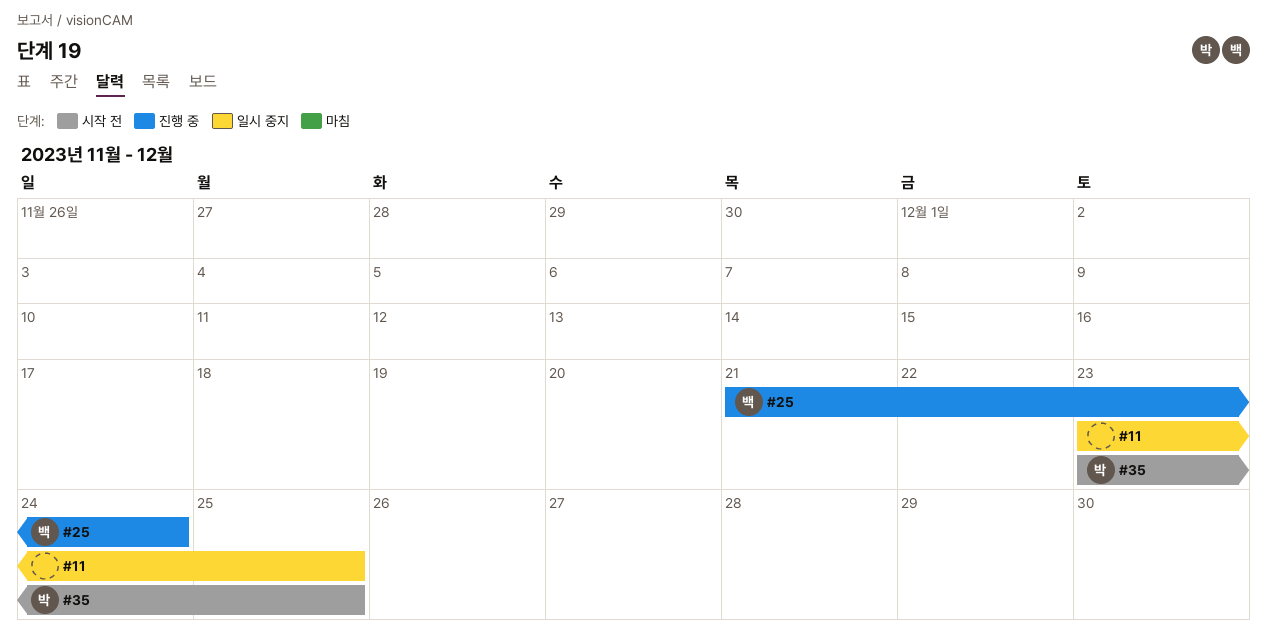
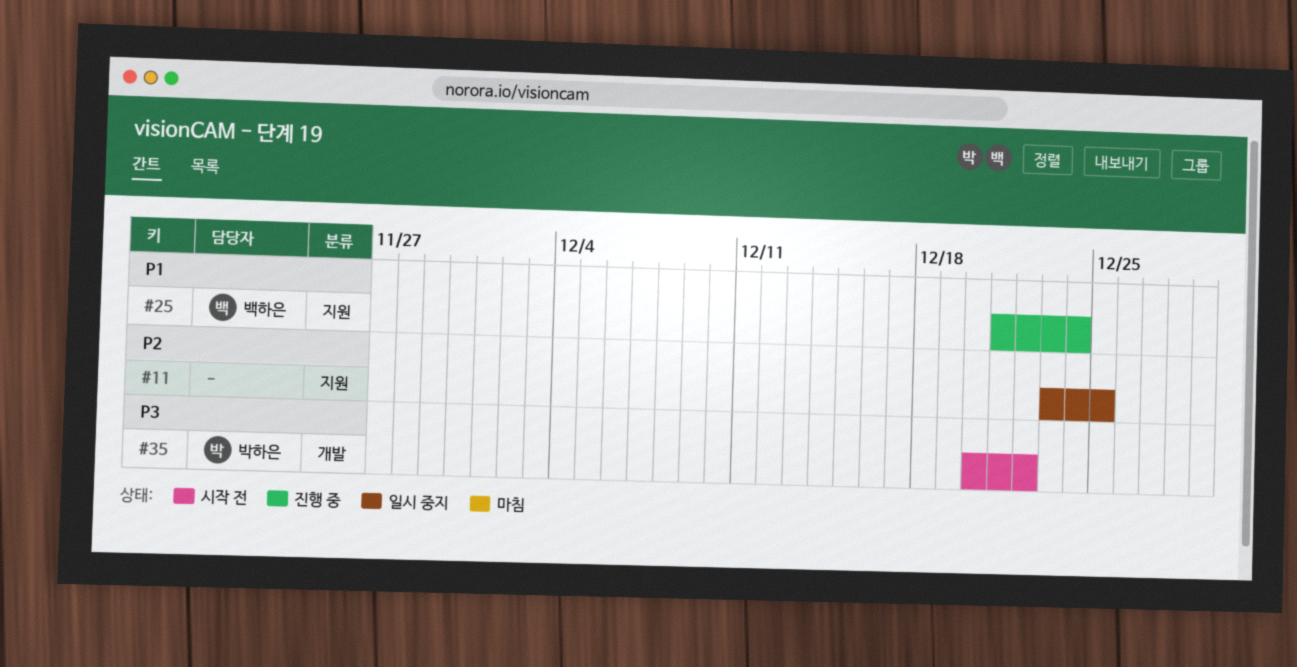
#35, start: Dec 23 -> Dec 20
#35, due: Dec 25 -> Dec 22

